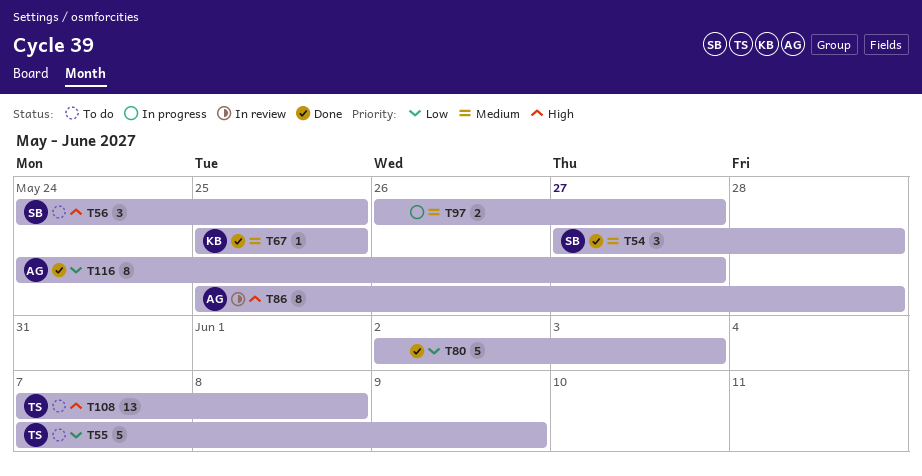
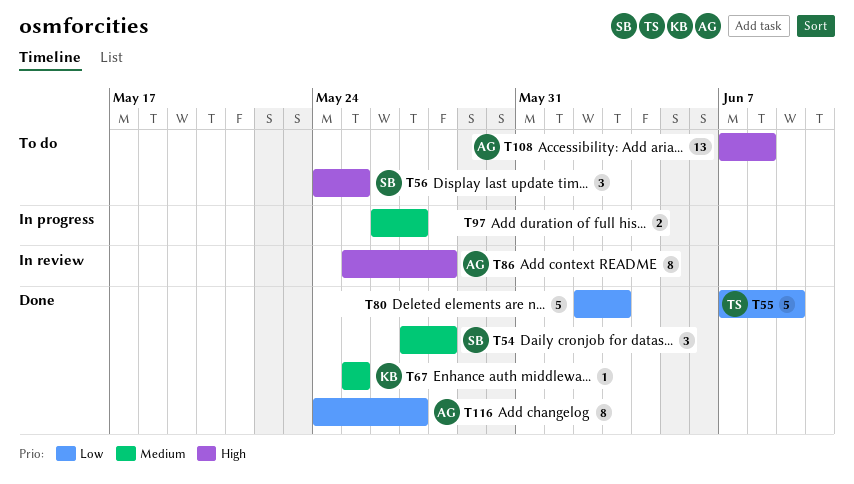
T55, status: To do -> Done
T108, owner: TS -> AG

